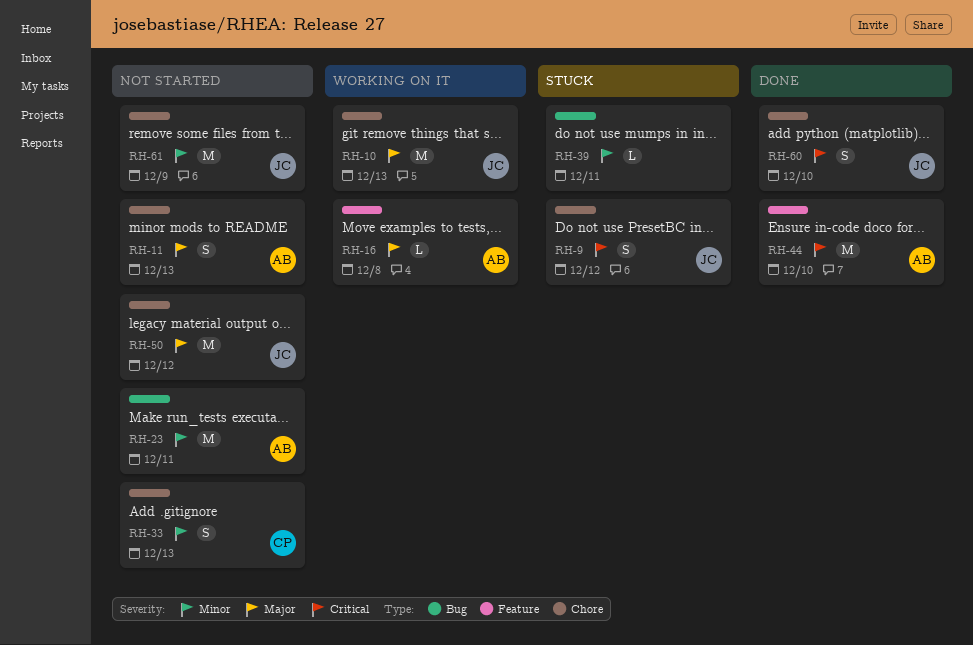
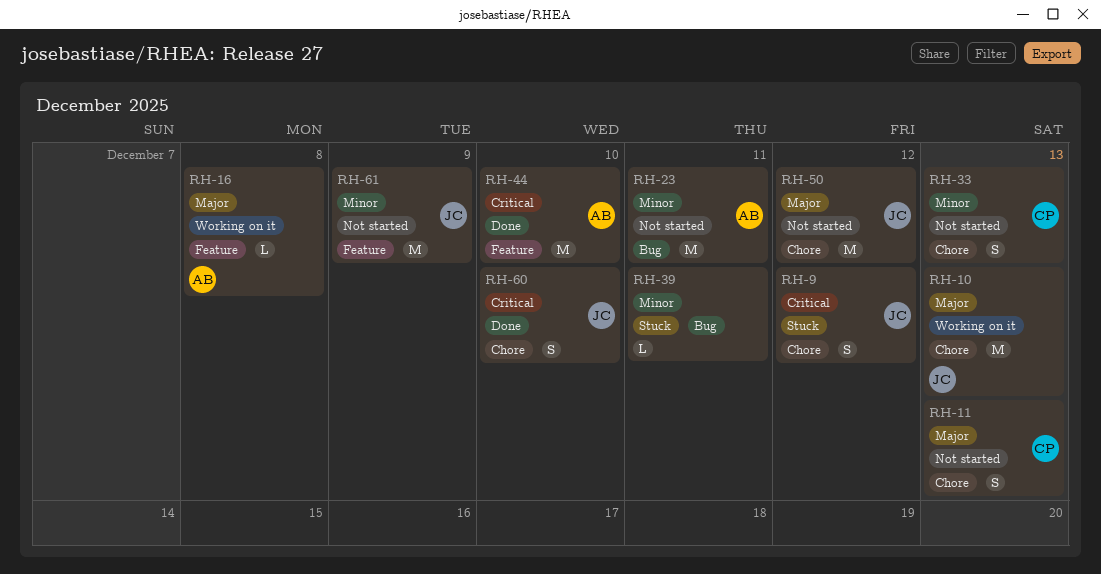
RH-11, owner: AB -> CP
RH-61, label: Chore -> Feature

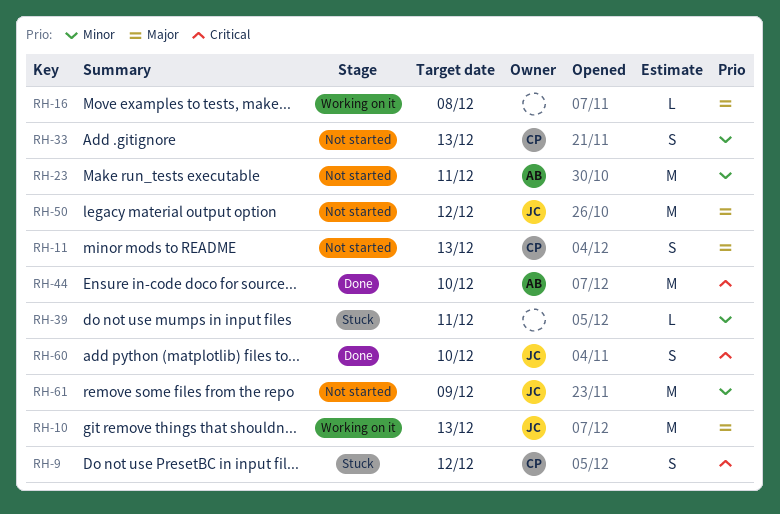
RH-9, owner: JC -> CP
RH-16, owner: AB -> none

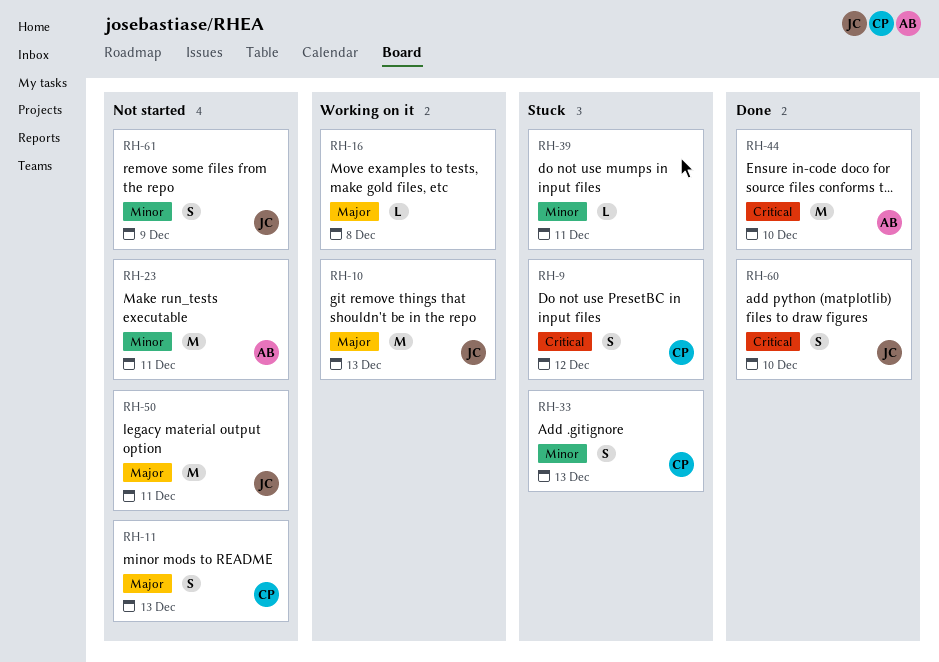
RH-33, status: Not started -> Stuck
RH-50, due: Dec 12 -> Dec 11
RH-61, estimate: M -> S

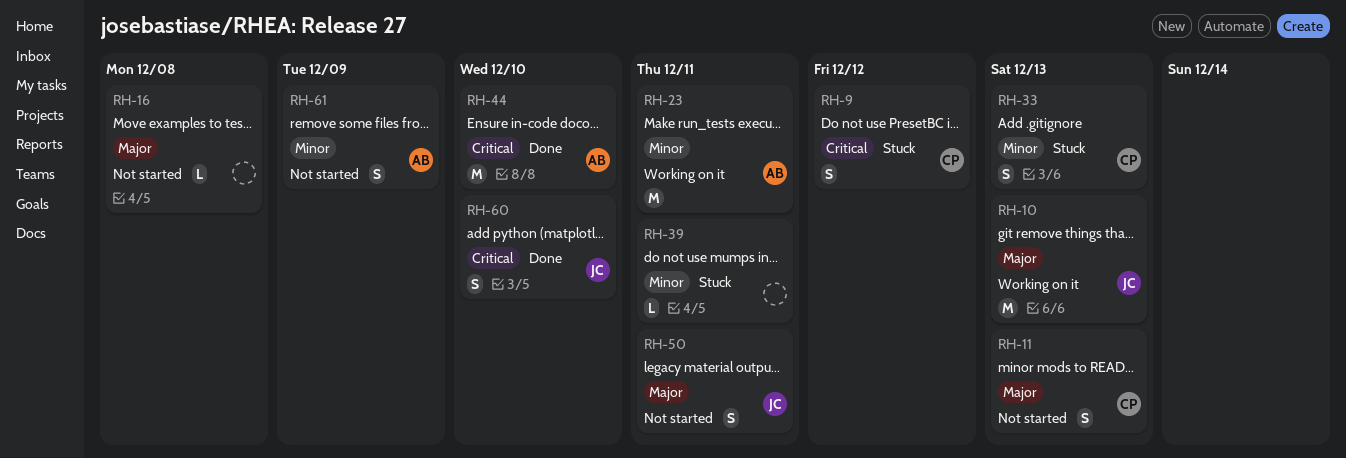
RH-16, status: Working on it -> Not started
RH-23, status: Not started -> Working on it
RH-50, estimate: M -> S
RH-61, owner: JC -> AB

